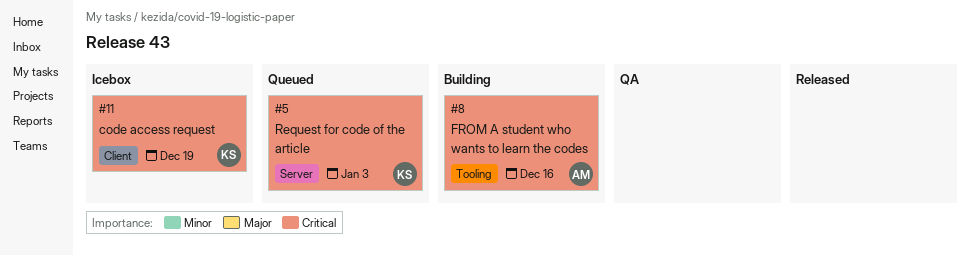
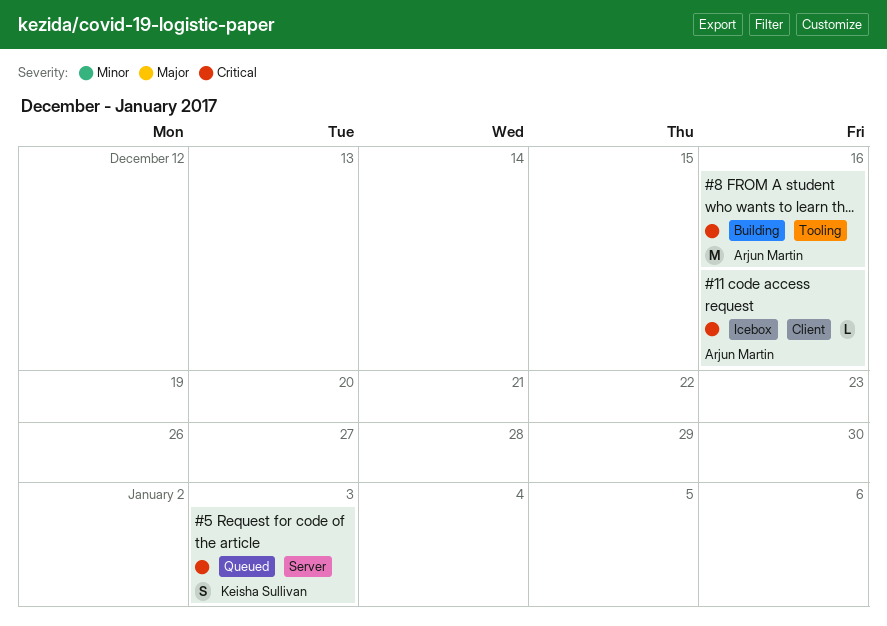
#11, owner: Keisha Sullivan -> Arjun Martin
#11, due: Dec 19 -> Dec 16

